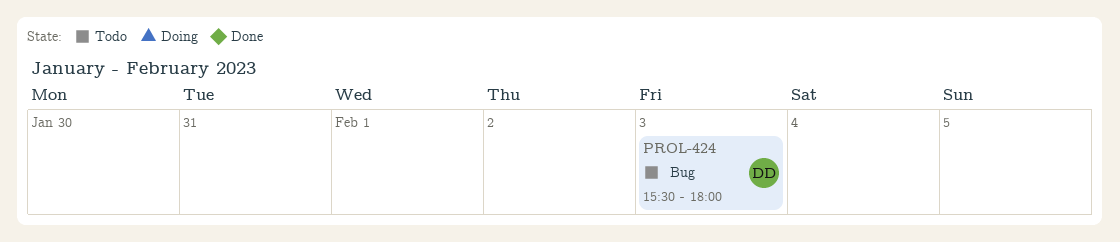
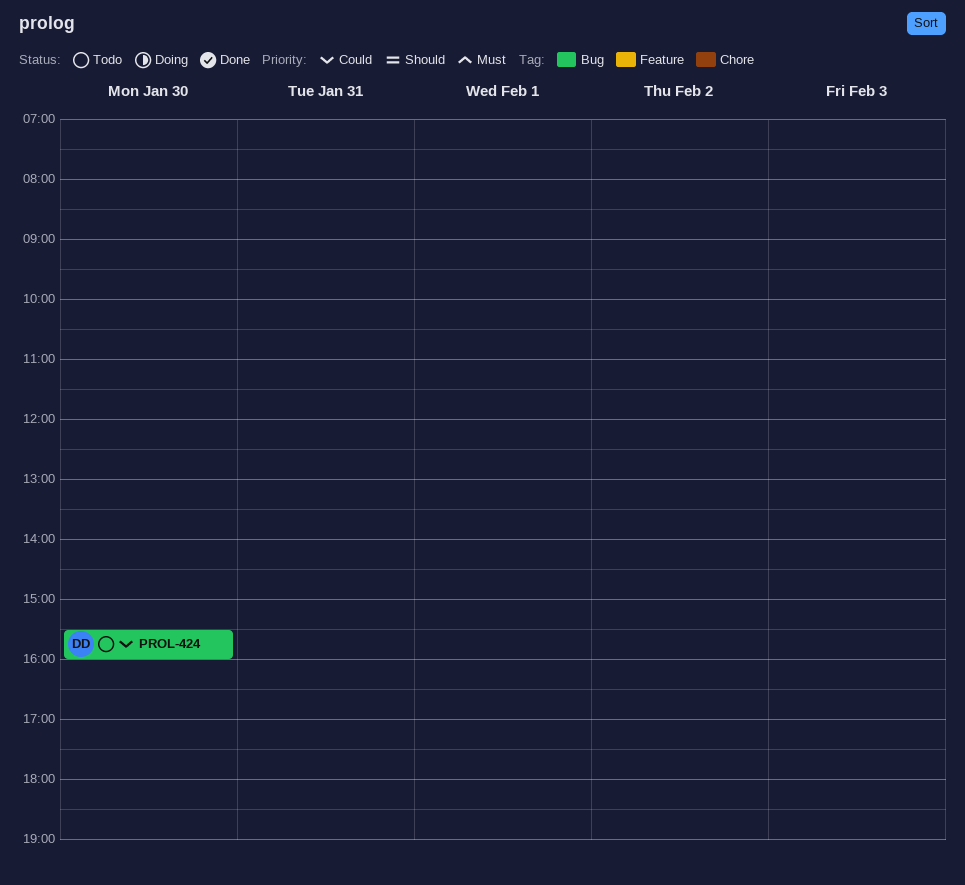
PROL-424, day: Feb 3 -> Jan 30
PROL-424, ends: 18:00 -> 16:00

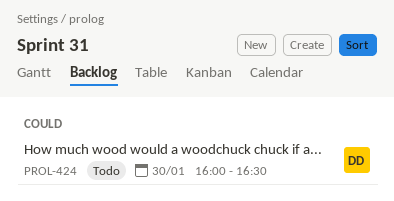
PROL-424, begins: 15:30 -> 16:00
PROL-424, ends: 16:00 -> 16:30

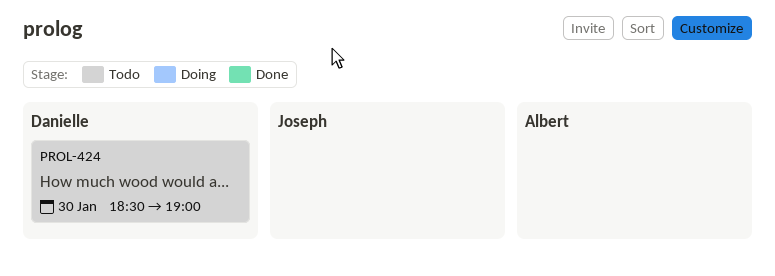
PROL-424, begins: 16:00 -> 18:30
PROL-424, ends: 16:30 -> 19:00

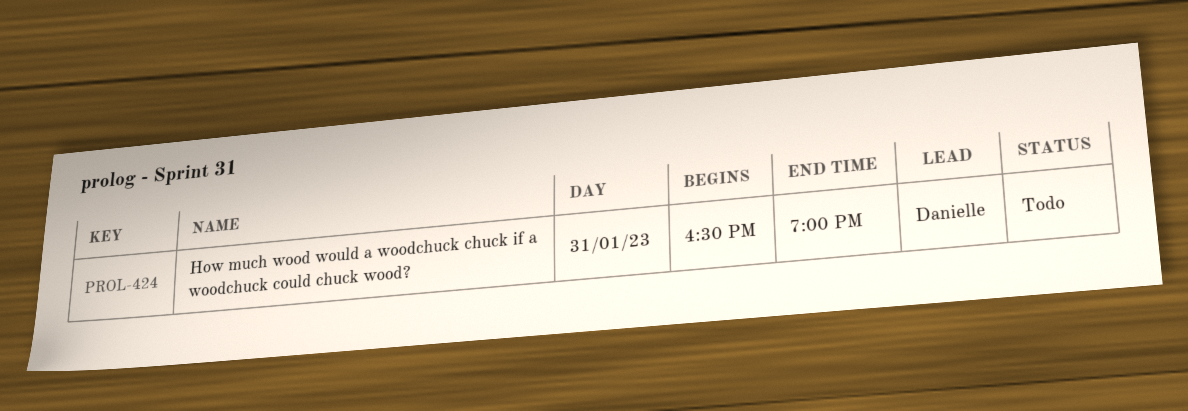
PROL-424, day: Jan 30 -> Jan 31
PROL-424, begins: 18:30 -> 16:30

